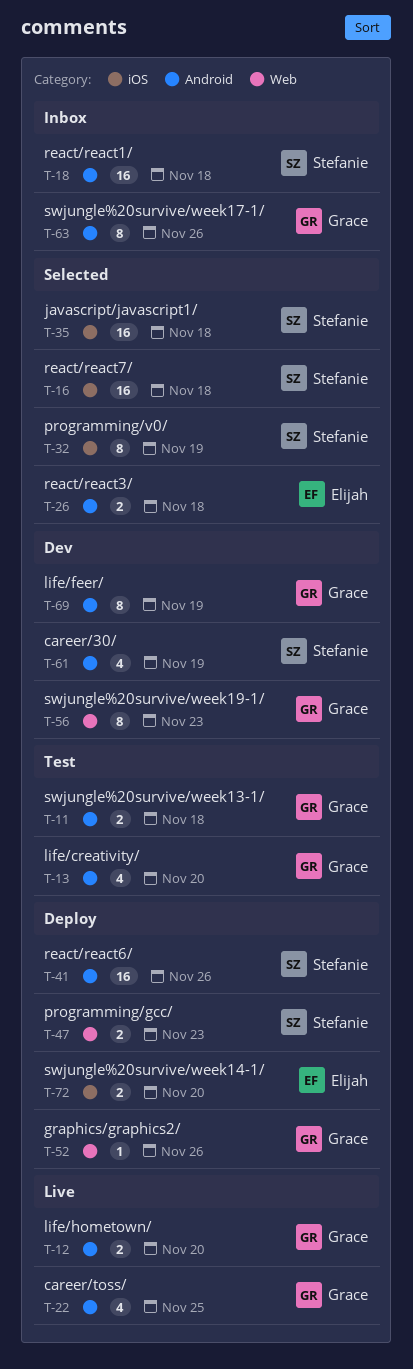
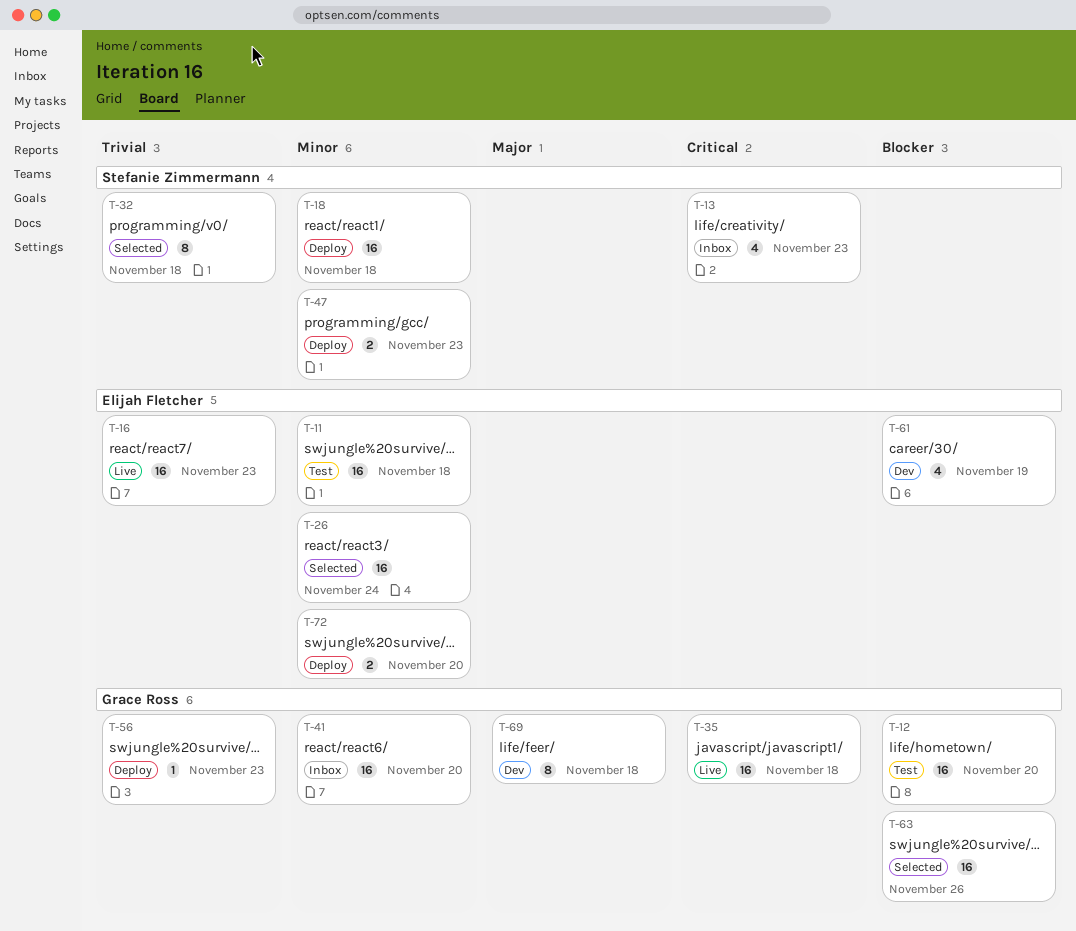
T-11, owner: Grace Ross -> Elijah Fletcher
T-11, estimate: 2 -> 16
T-12, status: Live -> Test
T-12, estimate: 2 -> 16
T-13, status: Test -> Inbox
T-13, owner: Grace Ross -> Stefanie Zimmermann
T-13, due: Nov 20 -> Nov 23
T-16, status: Selected -> Live
T-16, owner: Stefanie Zimmermann -> Elijah Fletcher
T-16, due: Nov 18 -> Nov 23
T-18, status: Inbox -> Deploy
T-22: present -> none
T-26, estimate: 2 -> 16
T-26, due: Nov 18 -> Nov 24
T-32, due: Nov 19 -> Nov 18
T-35, status: Selected -> Live
T-35, owner: Stefanie Zimmermann -> Grace Ross
T-41, status: Deploy -> Inbox
T-41, owner: Stefanie Zimmermann -> Grace Ross
T-41, due: Nov 26 -> Nov 20
T-52: present -> none
T-56, status: Dev -> Deploy
T-56, estimate: 8 -> 1
T-61, owner: Stefanie Zimmermann -> Elijah Fletcher
T-63, status: Inbox -> Selected
T-63, estimate: 8 -> 16
T-69, due: Nov 19 -> Nov 18

